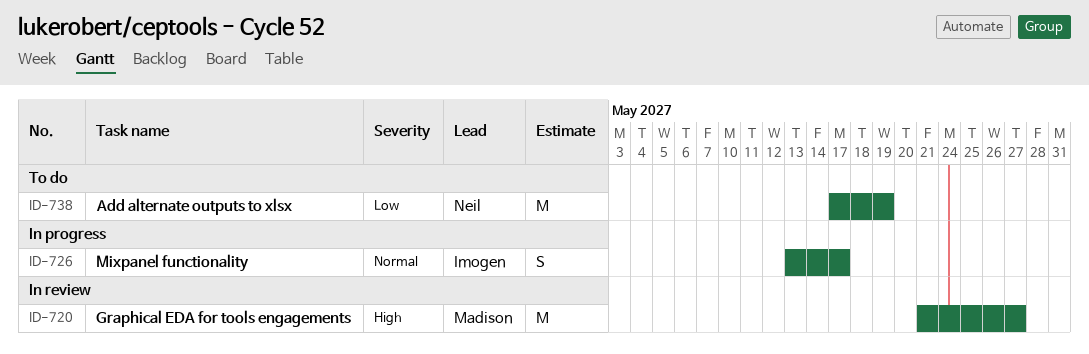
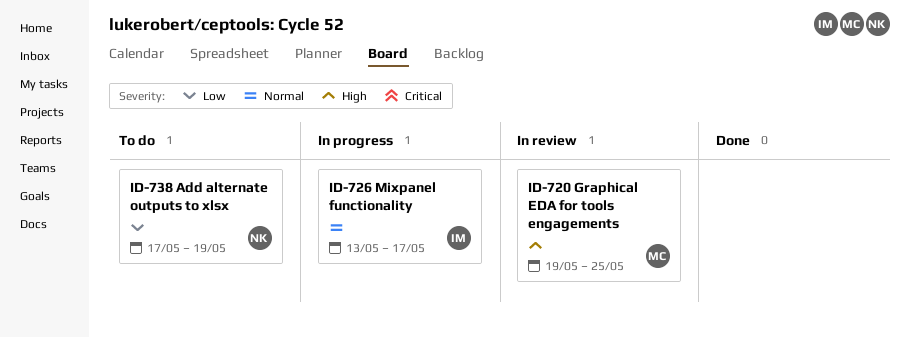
ID-720, start: May 21 -> May 19
ID-720, due: May 27 -> May 25

